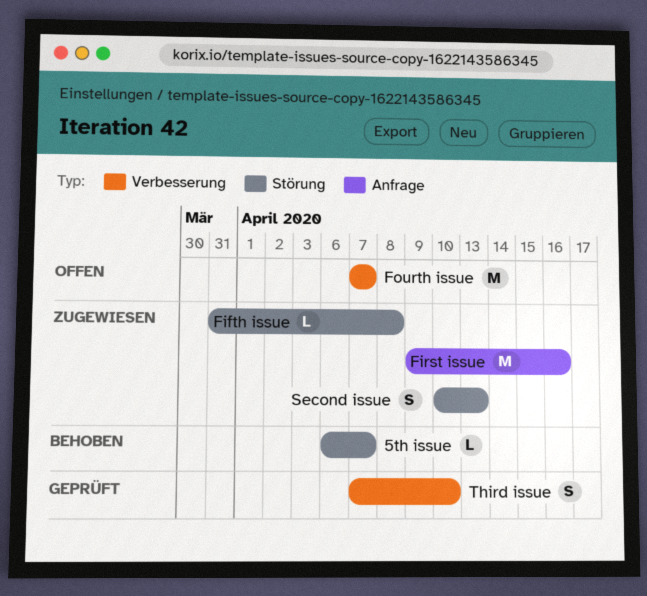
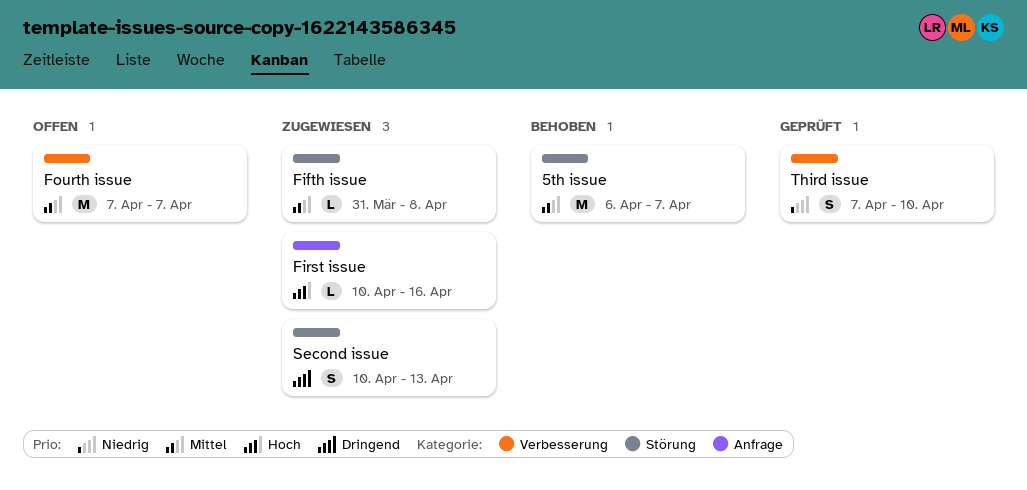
5th issue, estimate: L -> M
First issue, estimate: M -> L
First issue, start: Apr 9 -> Apr 10

